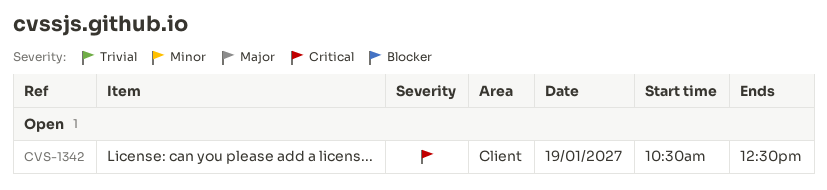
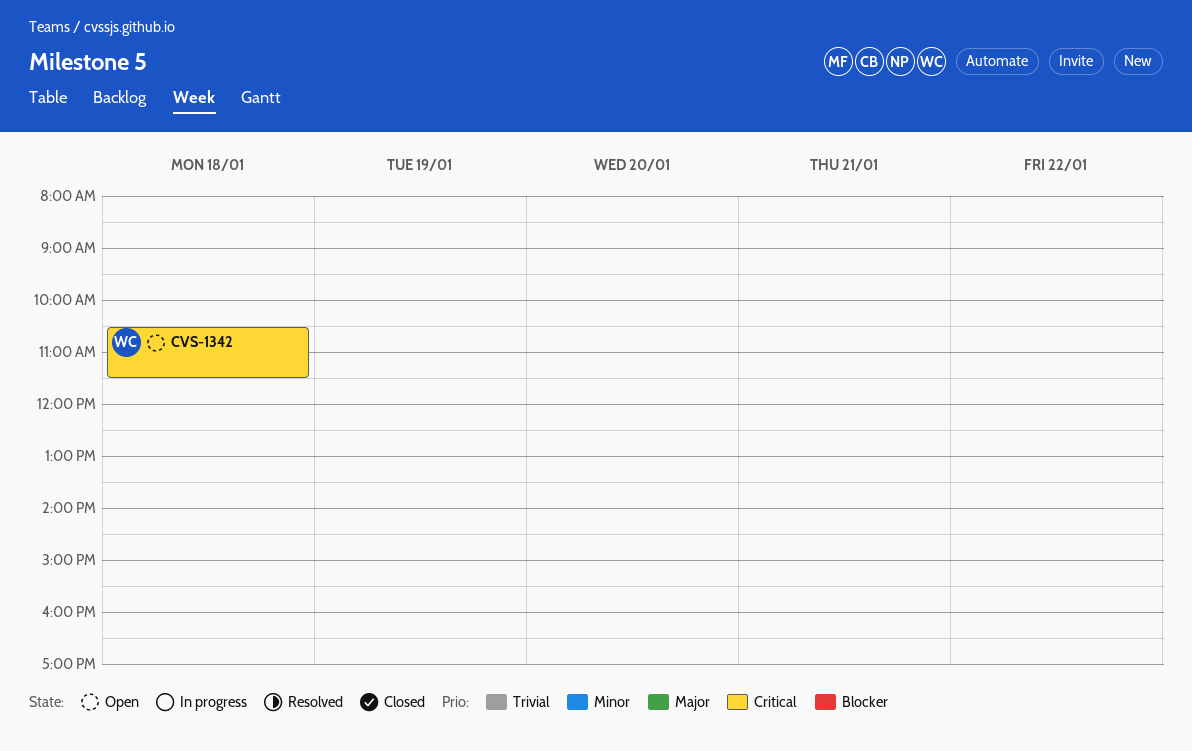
CVS-1342, day: Jan 19 -> Jan 18
CVS-1342, ends: 12:30 -> 11:30

